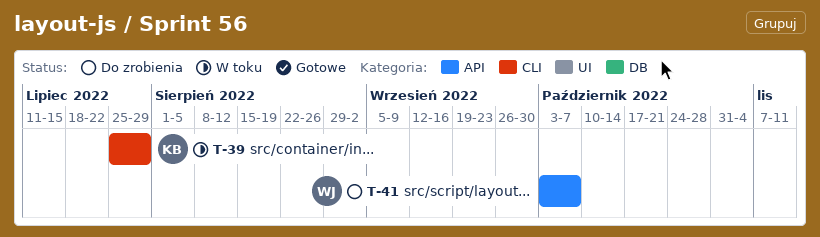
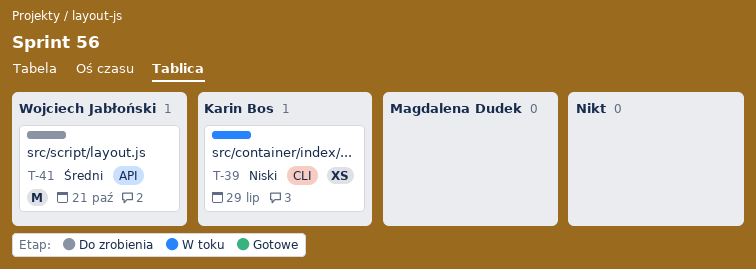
T-41, due: Oct 7 -> Oct 21

